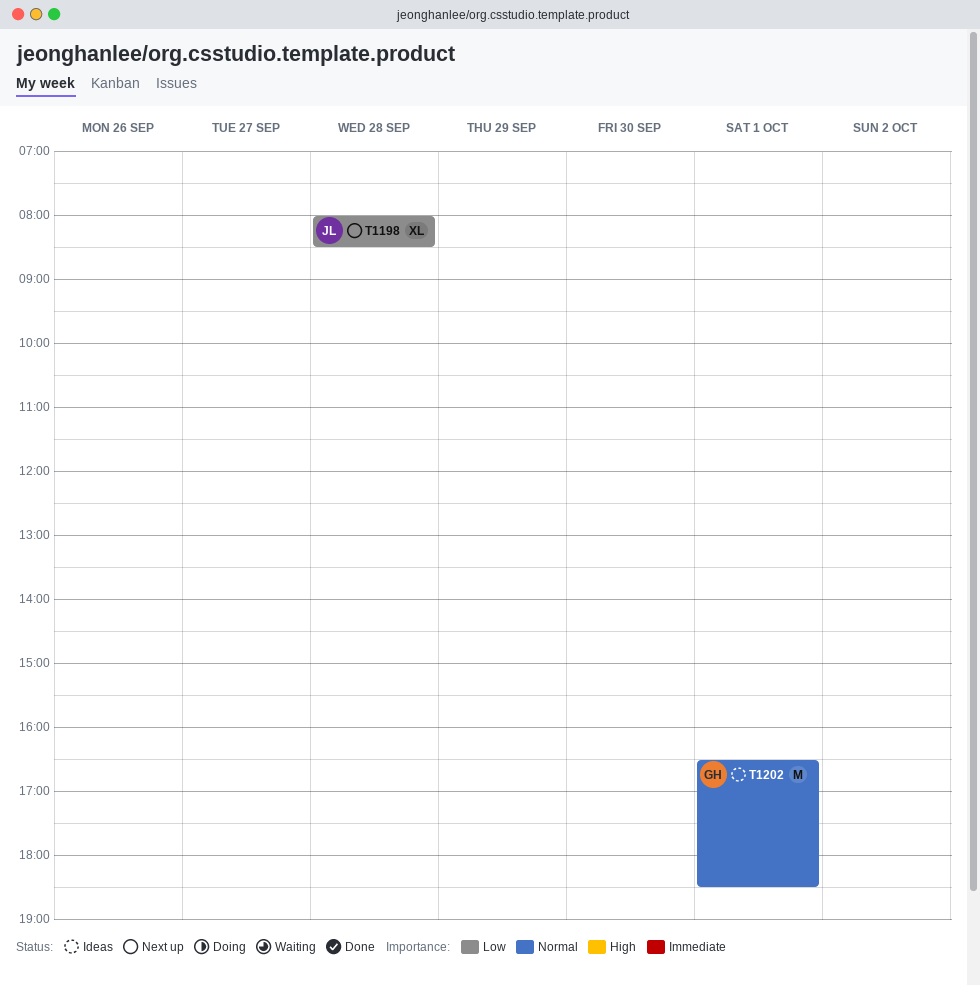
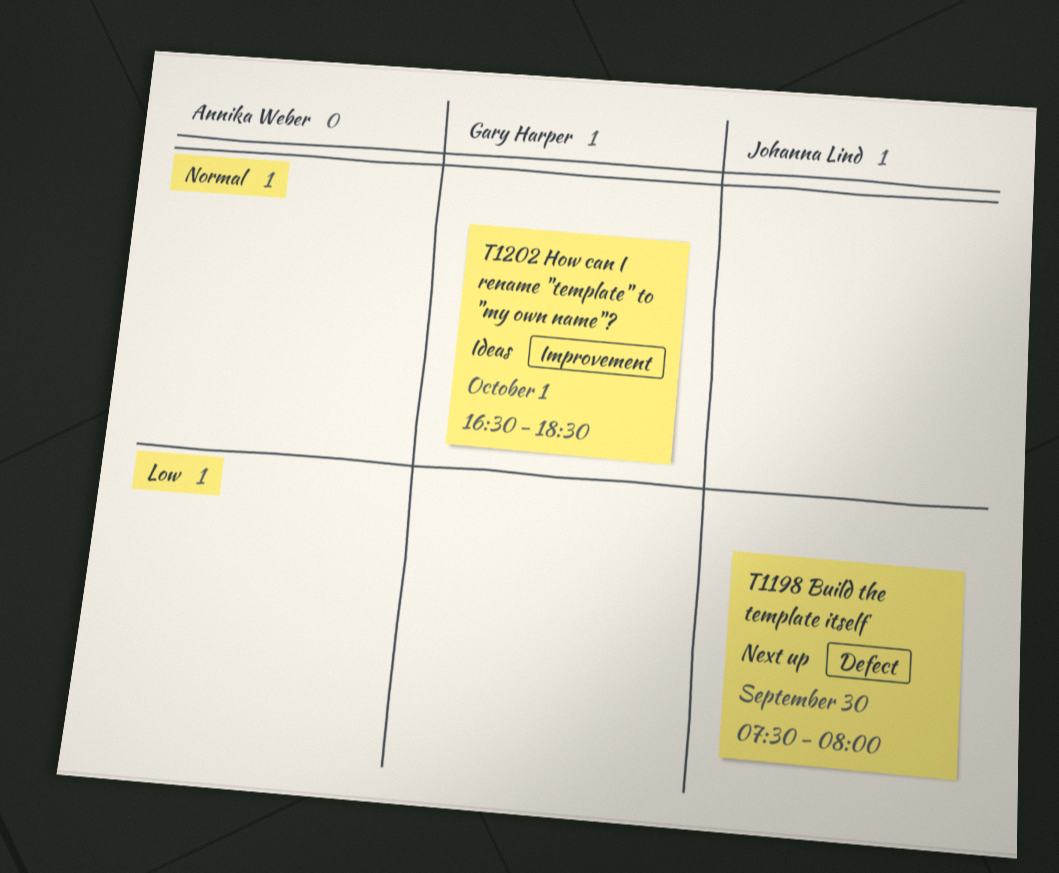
T1198, day: Sep 28 -> Sep 30
T1198, begins: 08:00 -> 07:30
T1198, ends: 08:30 -> 08:00

